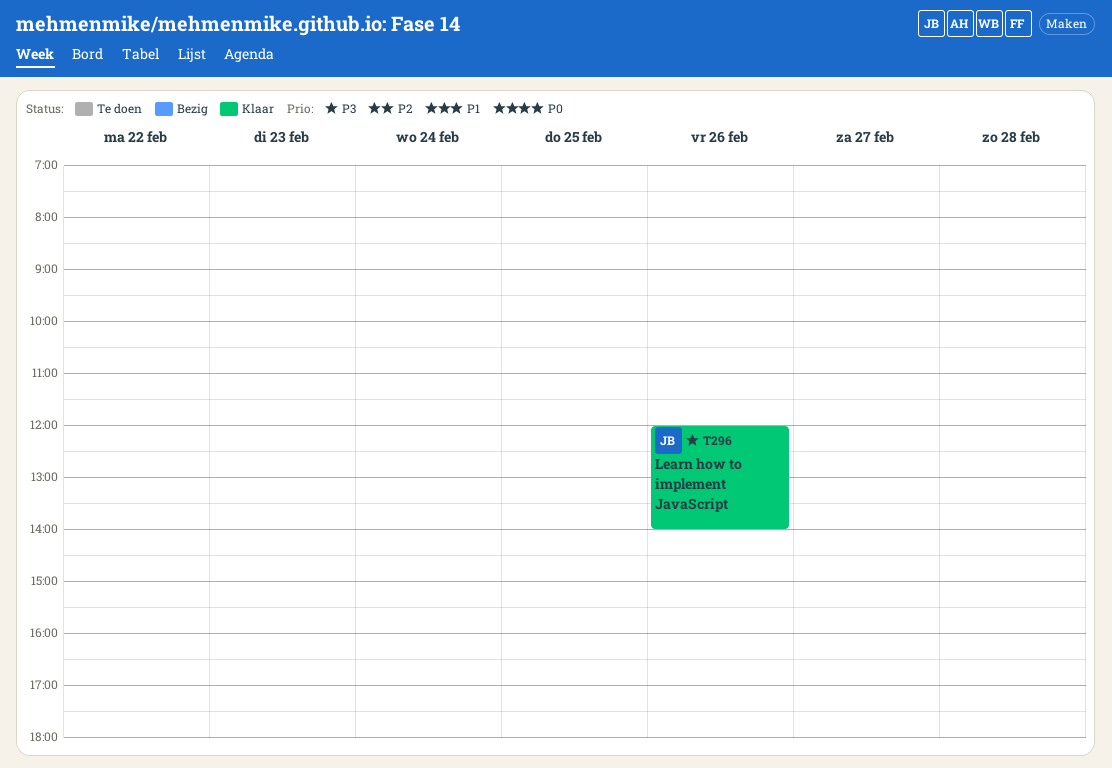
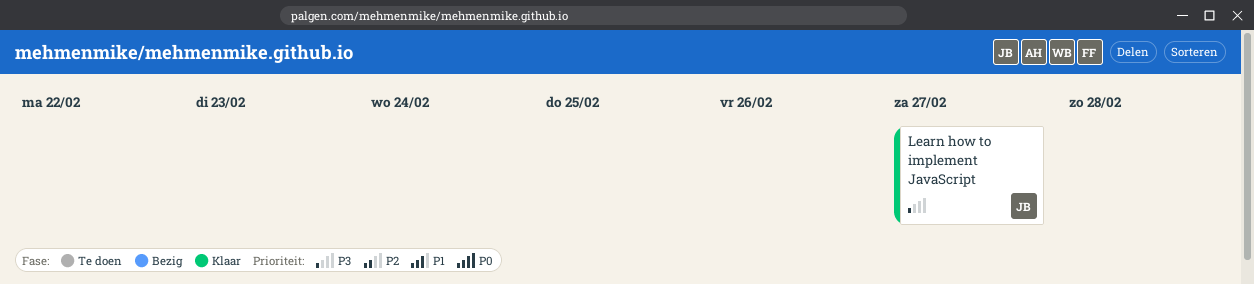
Learn how to implement JavaScript, day: Feb 26 -> Feb 27

